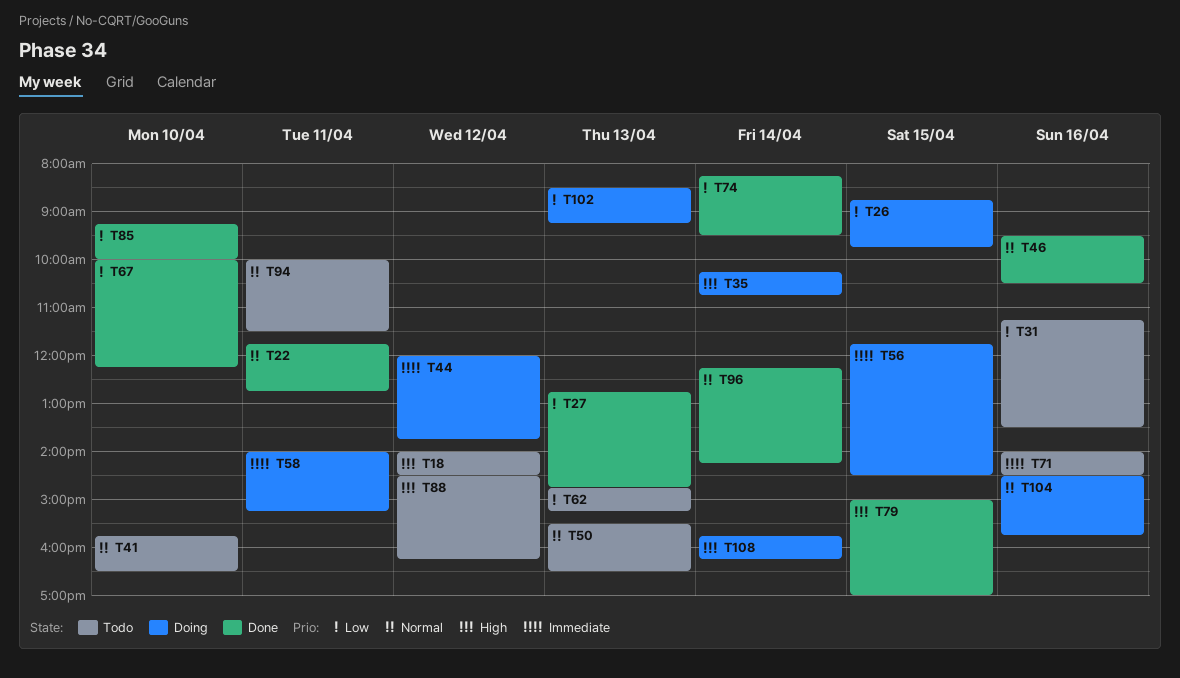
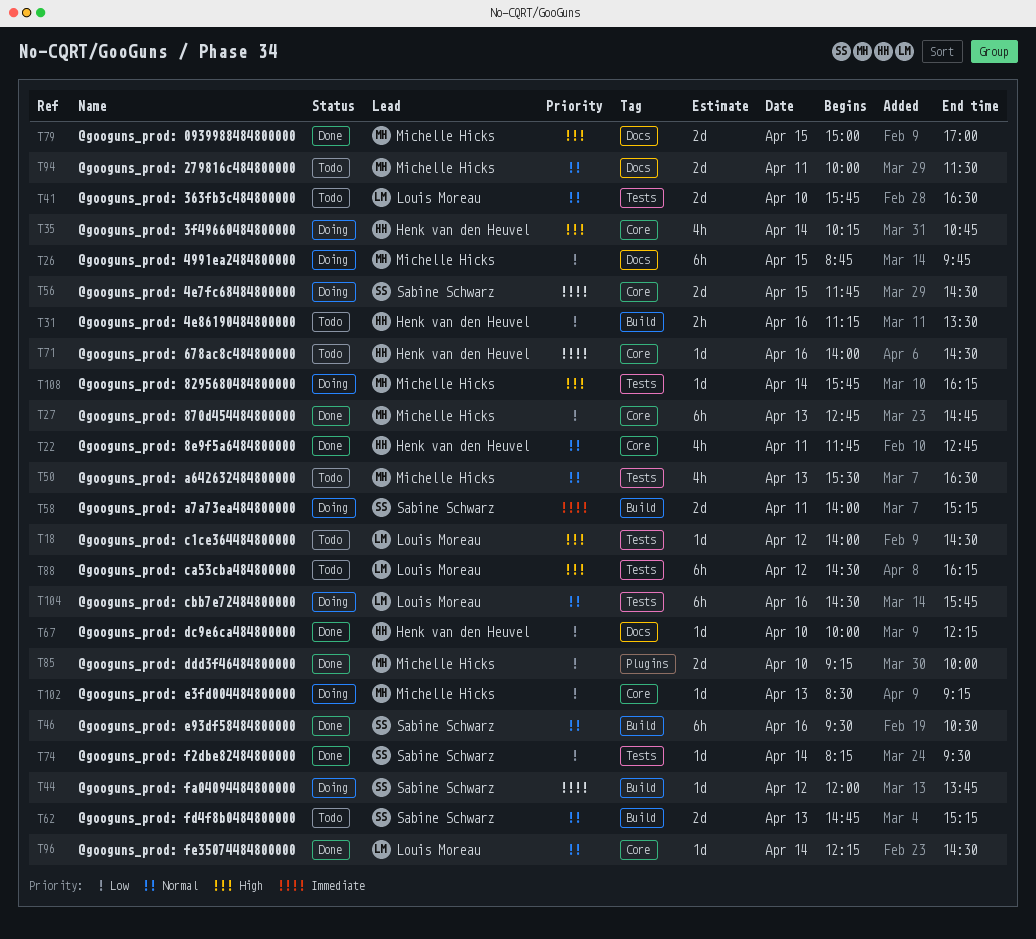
T62, priority: Low -> Normal
T96, ends: 14:15 -> 14:30

